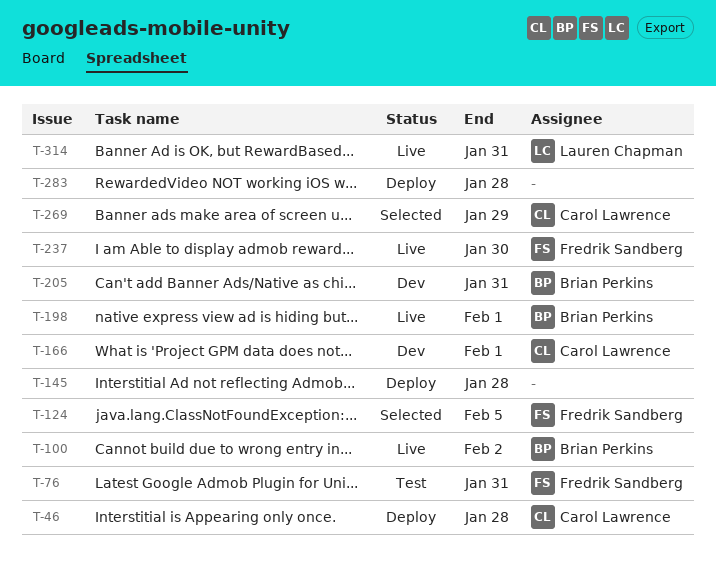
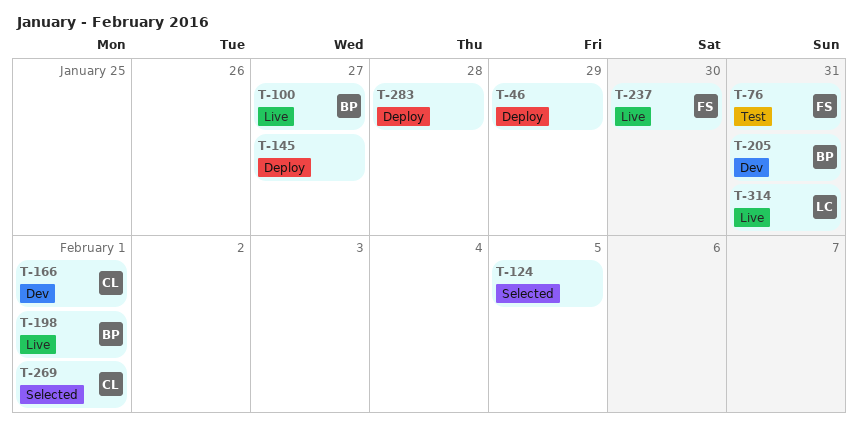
T-46, owner: Carol Lawrence -> none
T-46, due: Jan 28 -> Jan 29
T-100, due: Feb 2 -> Jan 27
T-124, owner: Fredrik Sandberg -> none
T-145, due: Jan 28 -> Jan 27
T-269, due: Jan 29 -> Feb 1

